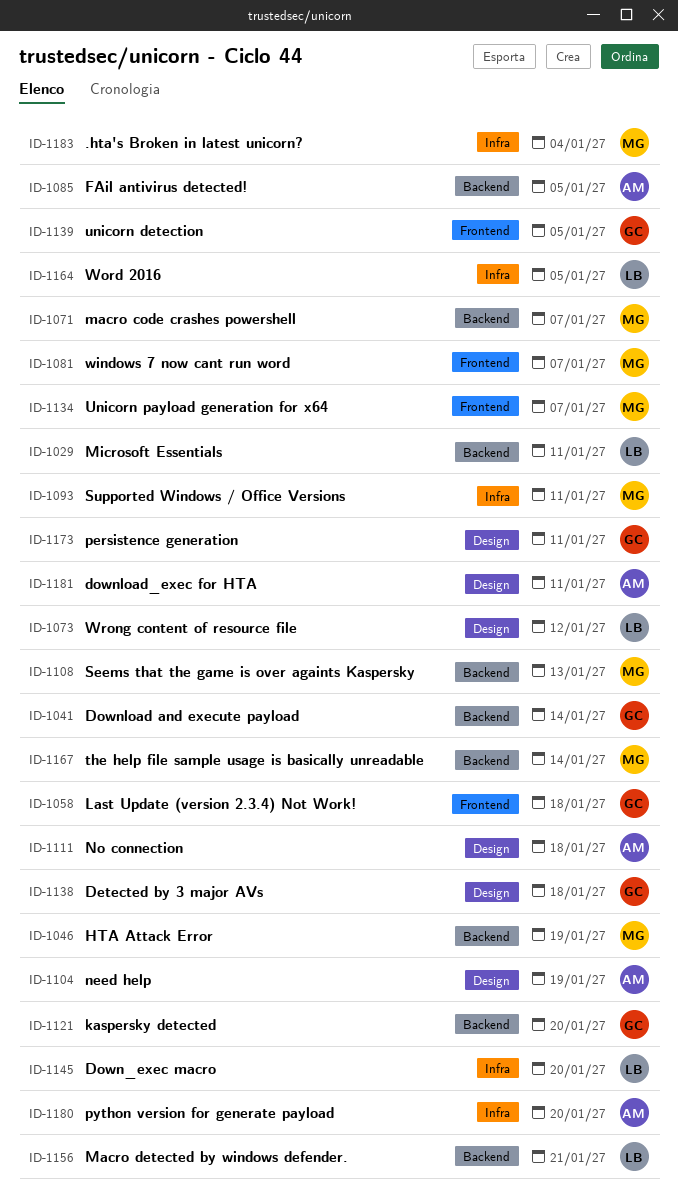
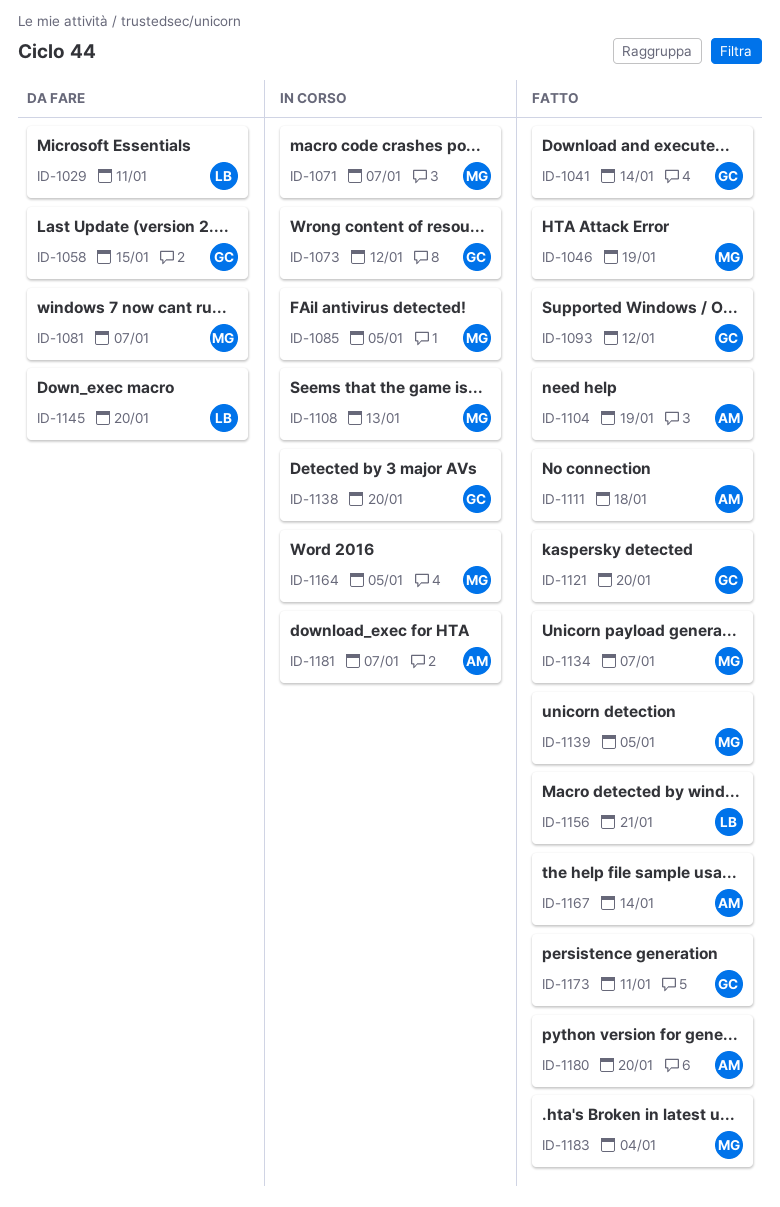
ID-1058, due: Jan 18 -> Jan 15
ID-1073, owner: LB -> GC
ID-1085, owner: AM -> MG
ID-1093, owner: MG -> GC
ID-1093, due: Jan 11 -> Jan 12
ID-1138, due: Jan 18 -> Jan 20
ID-1139, owner: GC -> MG
ID-1164, owner: LB -> MG
ID-1167, owner: MG -> AM
ID-1181, due: Jan 11 -> Jan 7

